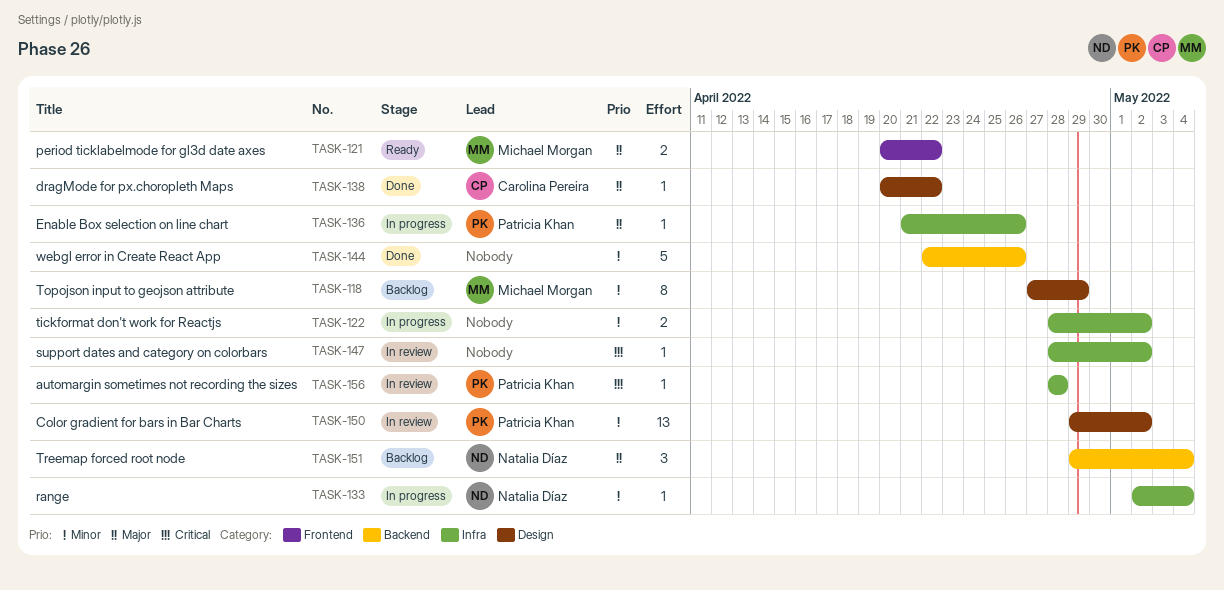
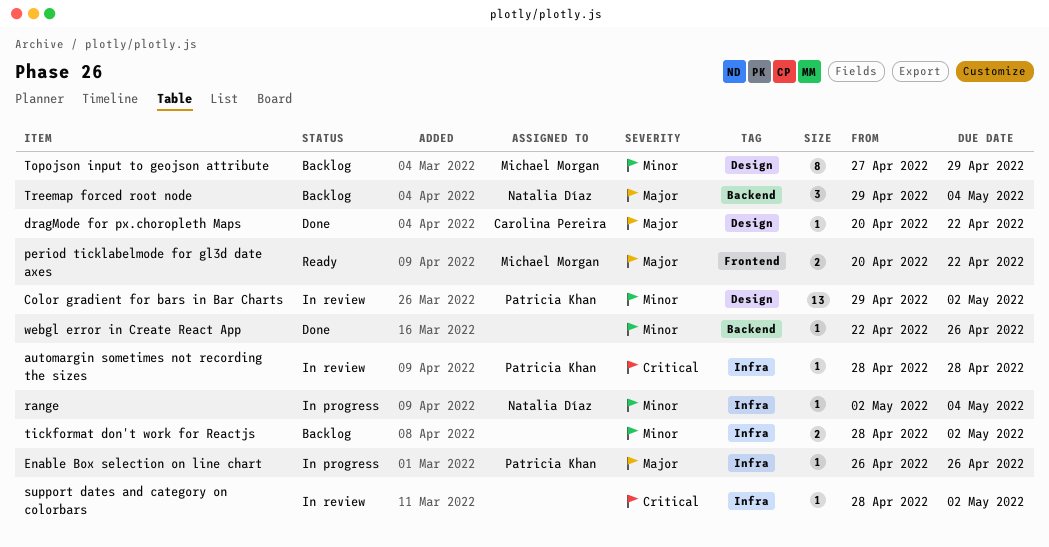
Enable Box selection on line chart, start: Apr 21 -> Apr 26
tickformat don't work for Reactjs, status: In progress -> Backlog
webgl error in Create React App, estimate: 5 -> 1

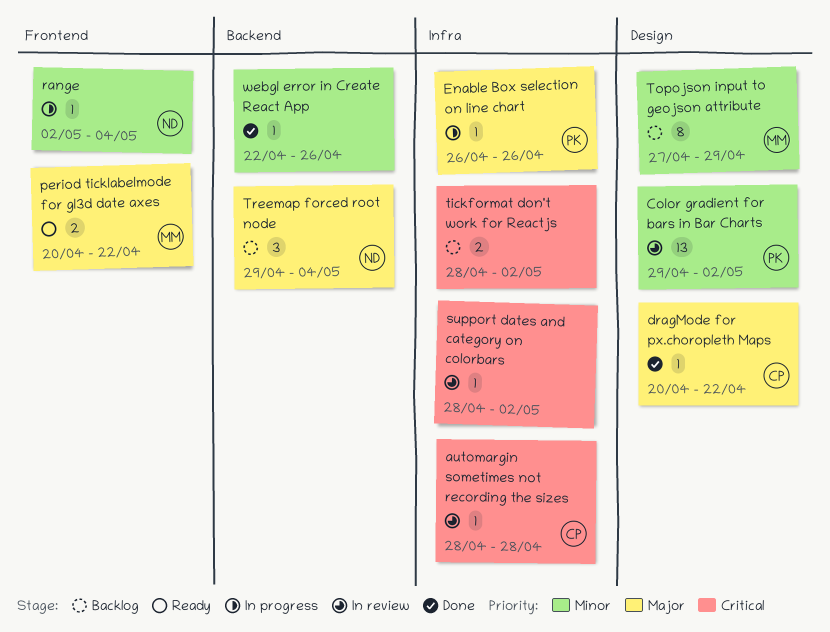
automargin sometimes not recording the sizes, owner: Patricia Khan -> Carolina Pereira
range, label: Infra -> Frontend
tickformat don't work for Reactjs, priority: Minor -> Critical

